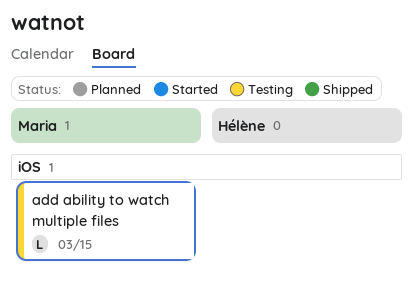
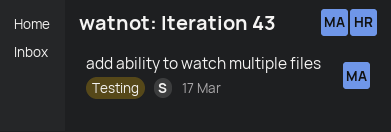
add ability to watch multiple files, estimate: L -> S
add ability to watch multiple files, due: Mar 15 -> Mar 17

